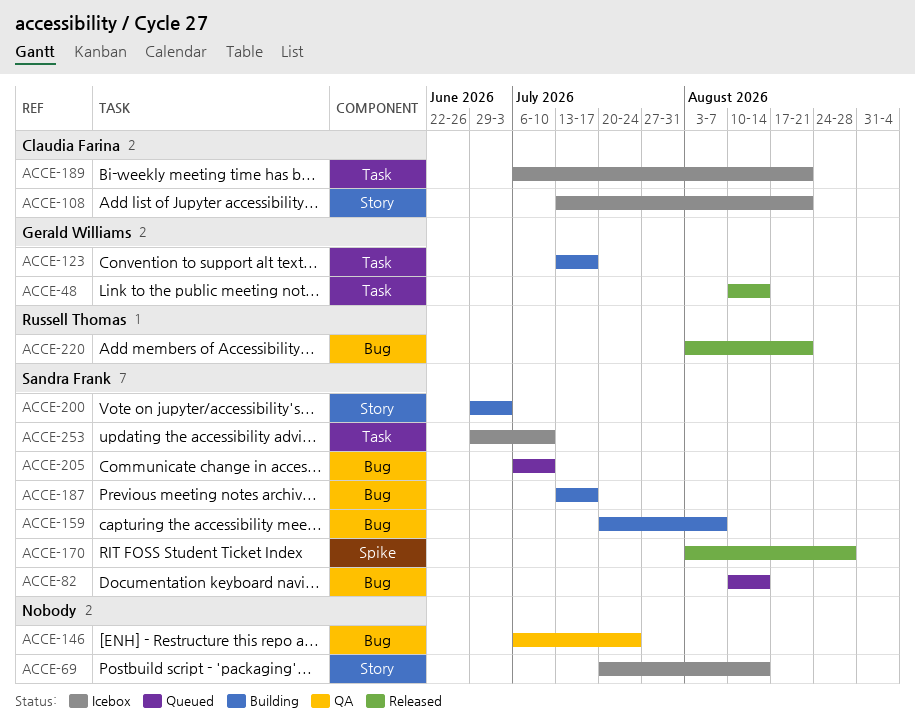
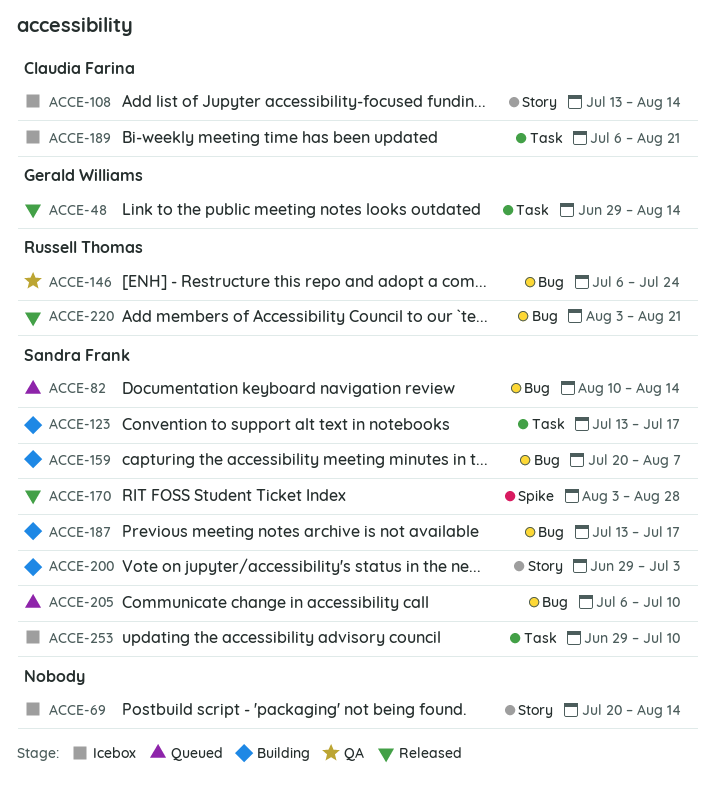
ACCE-48, start: Aug 10 -> Jun 29
ACCE-108, due: Aug 21 -> Aug 14
ACCE-123, owner: Gerald Williams -> Sandra Frank
ACCE-146, owner: none -> Russell Thomas

